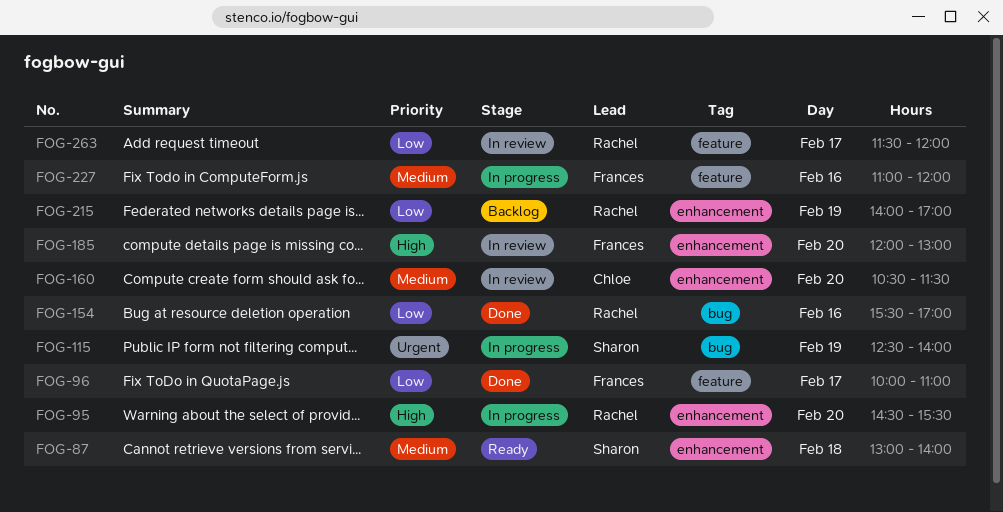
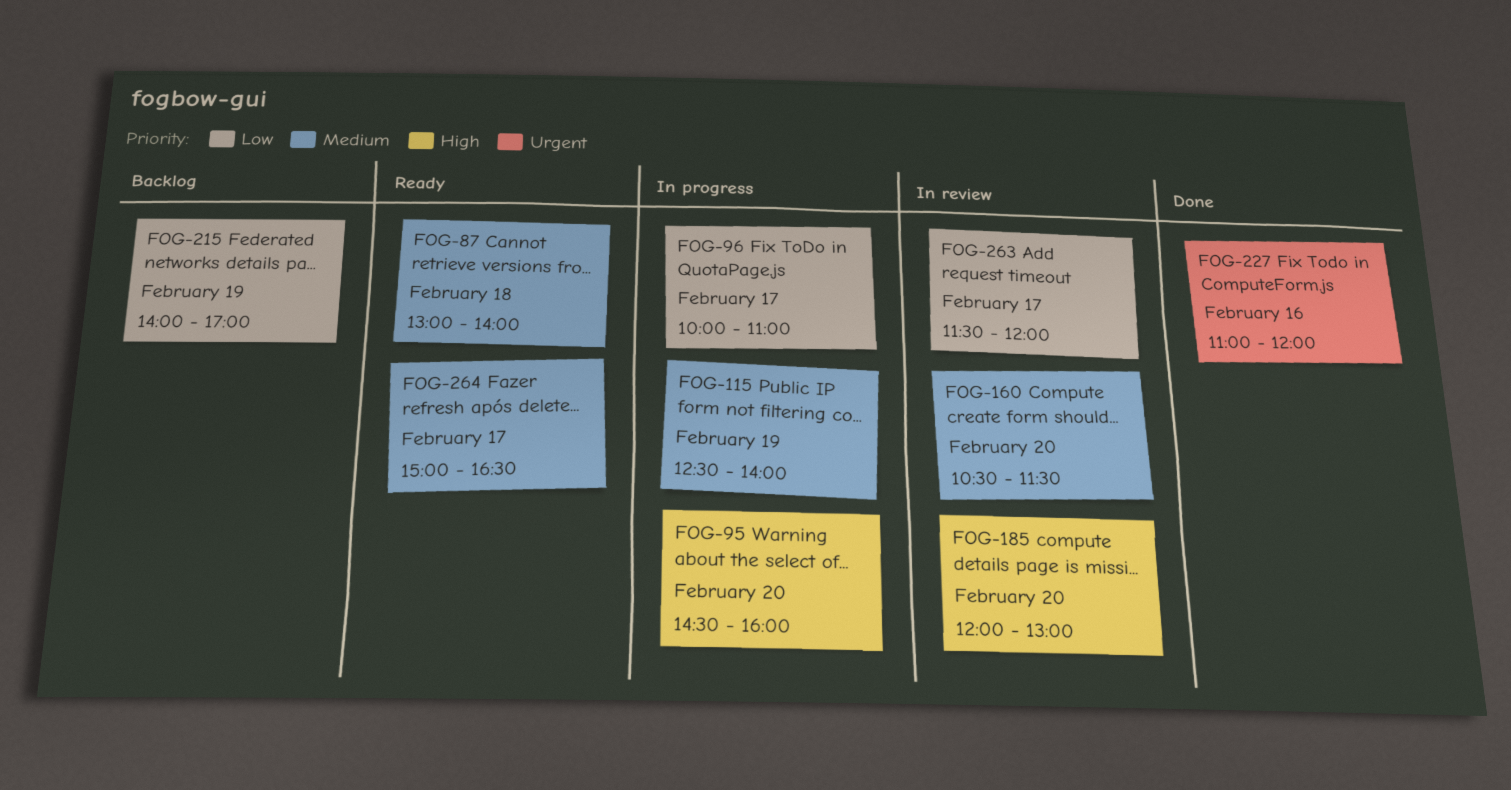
FOG-95, ends: 15:30 -> 16:00
FOG-96, status: Done -> In progress
FOG-115, priority: Urgent -> Medium
FOG-154: present -> none
FOG-227, status: In progress -> Done
FOG-227, priority: Medium -> Urgent
FOG-264: none -> present

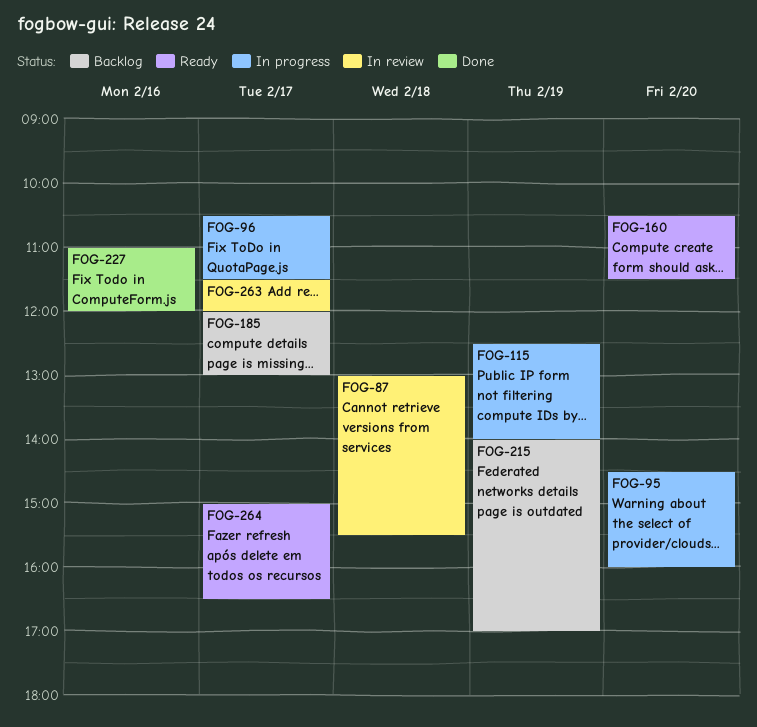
FOG-87, status: Ready -> In review
FOG-87, ends: 14:00 -> 15:30
FOG-96, begins: 10:00 -> 10:30
FOG-96, ends: 11:00 -> 11:30
FOG-160, status: In review -> Ready
FOG-185, status: In review -> Backlog
FOG-185, day: Feb 20 -> Feb 17

